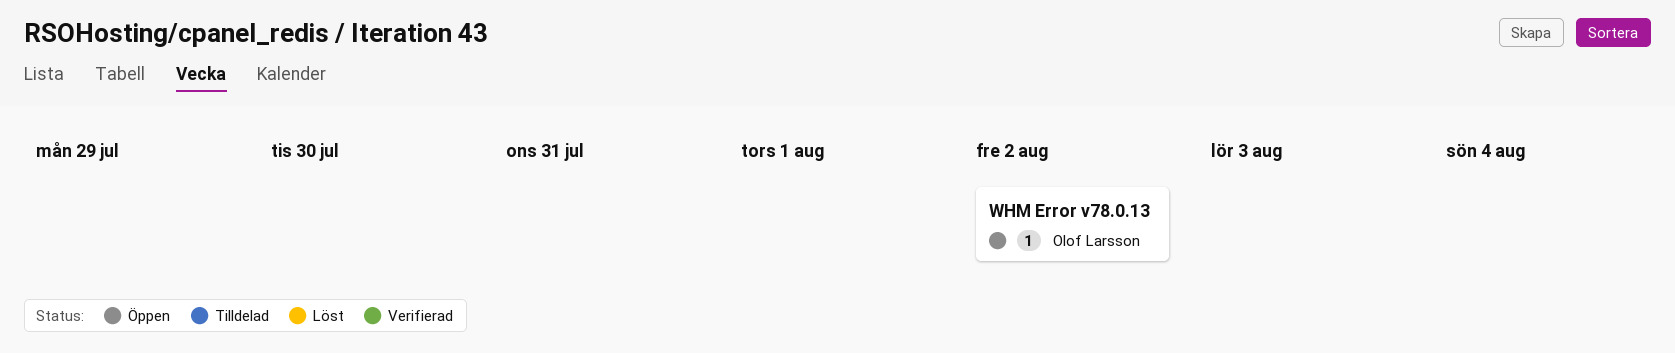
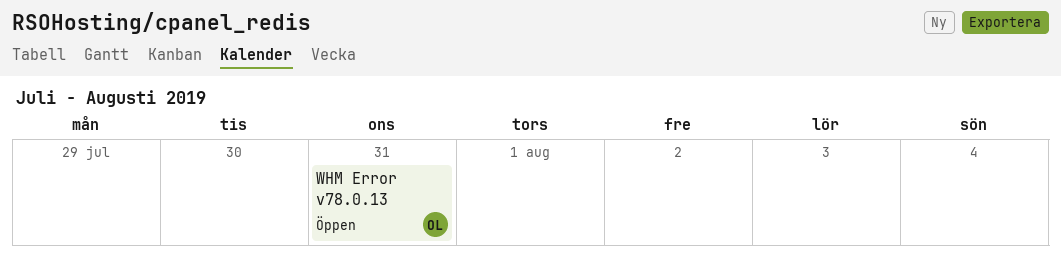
WHM Error v78.0.13, due: Aug 2 -> Jul 31

